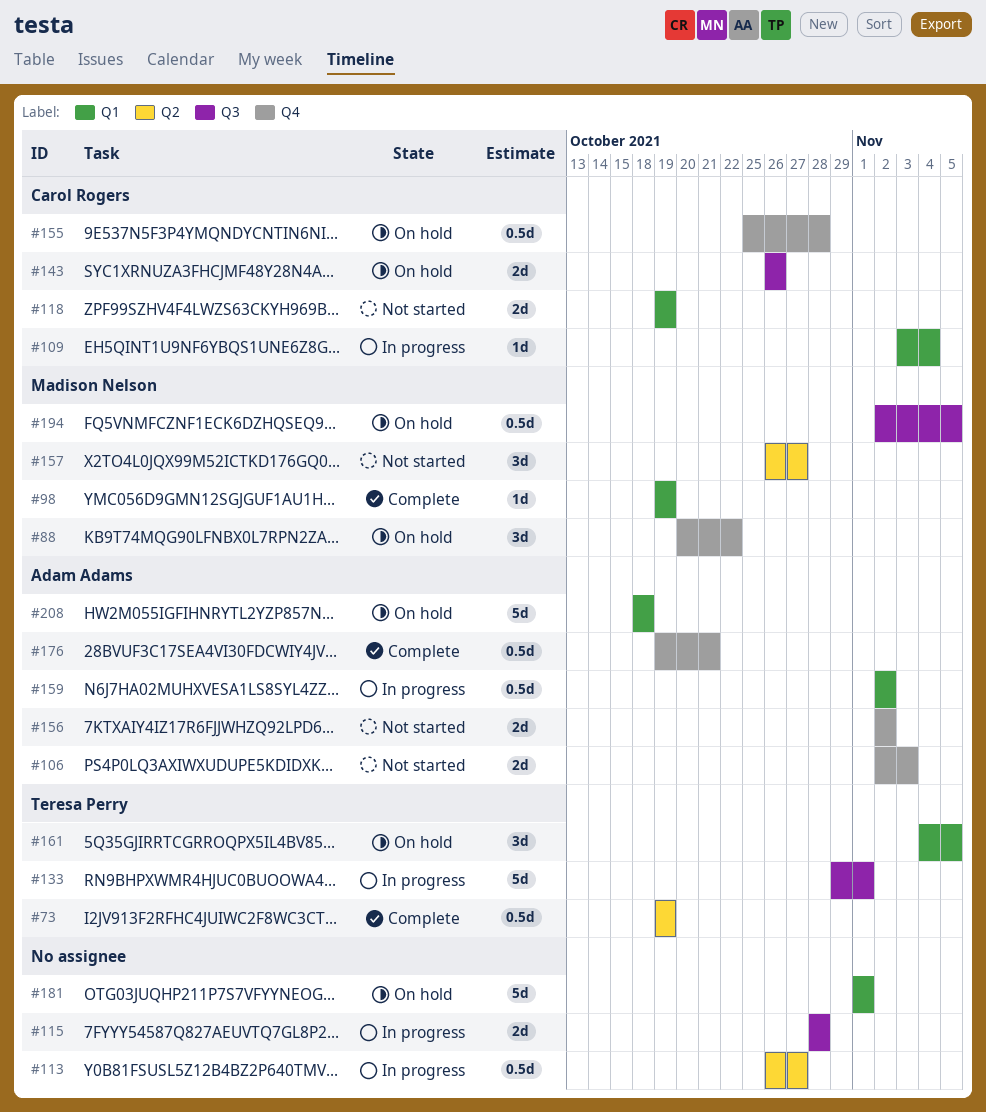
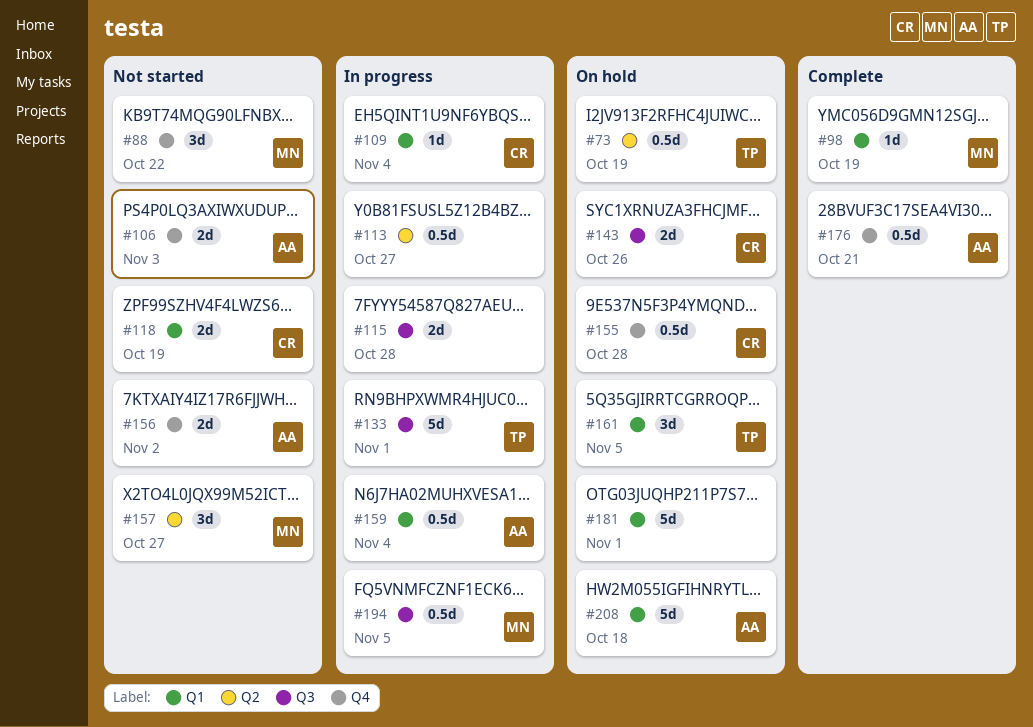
#73, status: Complete -> On hold
#88, status: On hold -> Not started
#159, due: Nov 2 -> Nov 4
#194, status: On hold -> In progress

